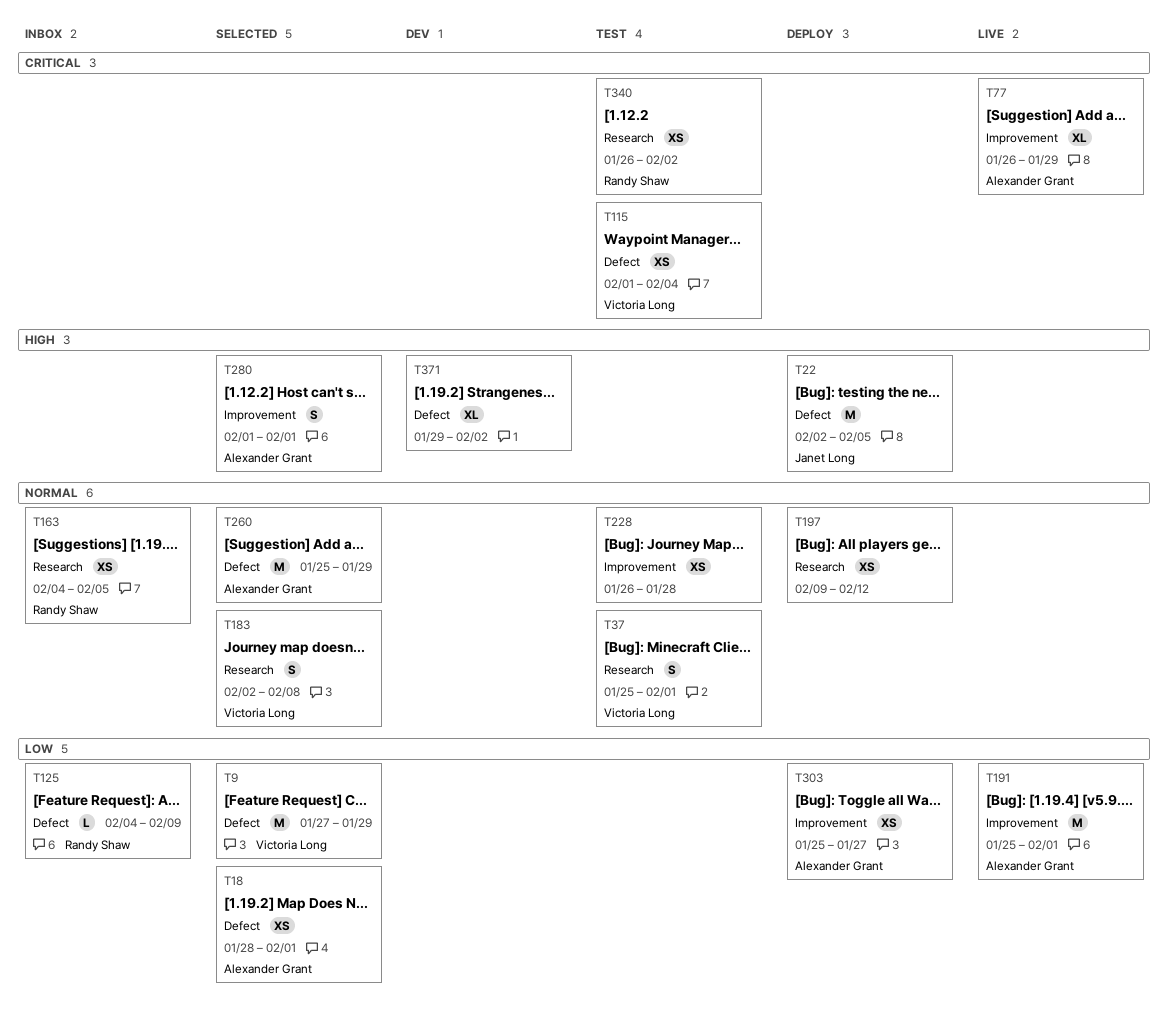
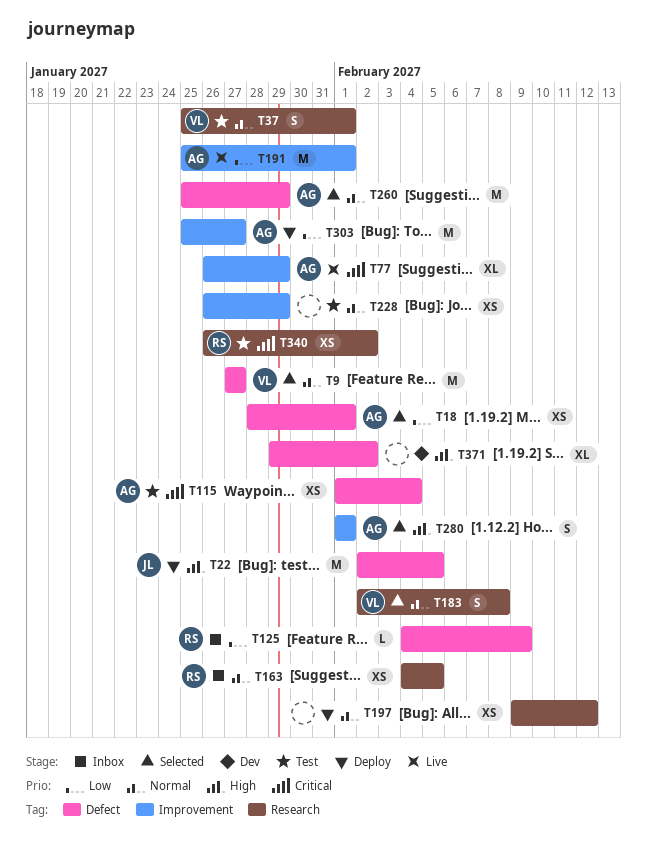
T9, priority: Low -> Normal
T9, due: Jan 29 -> Jan 27
T115, owner: Victoria Long -> Alexander Grant
T228, due: Jan 28 -> Jan 29
T303, estimate: XS -> M

